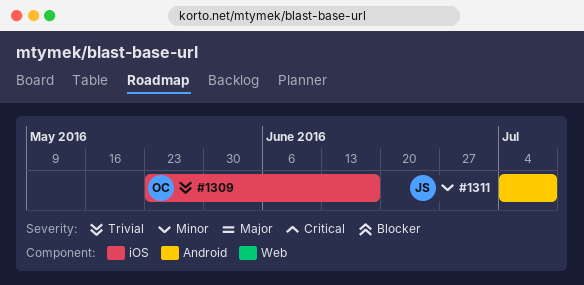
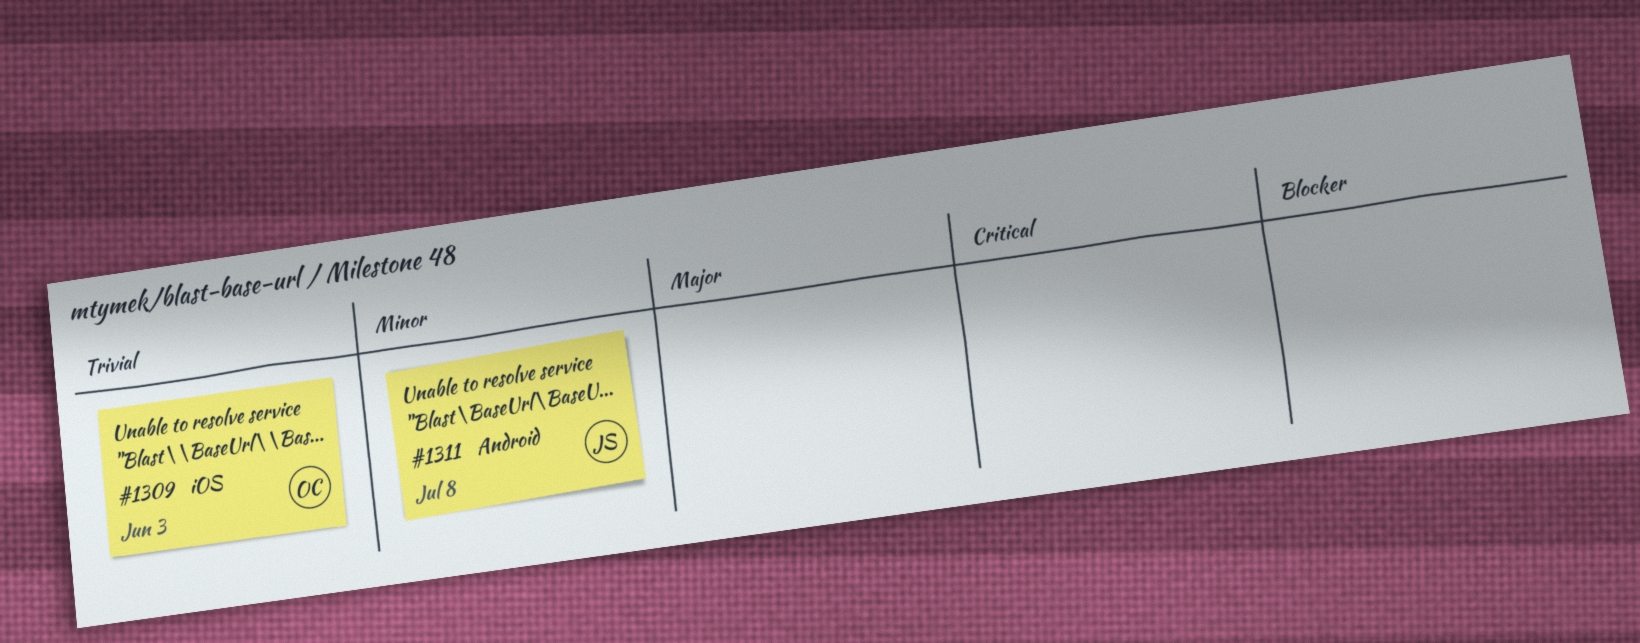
#1309, due: Jun 17 -> Jun 3

